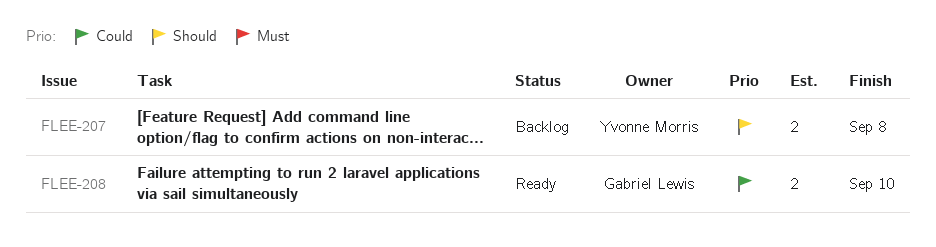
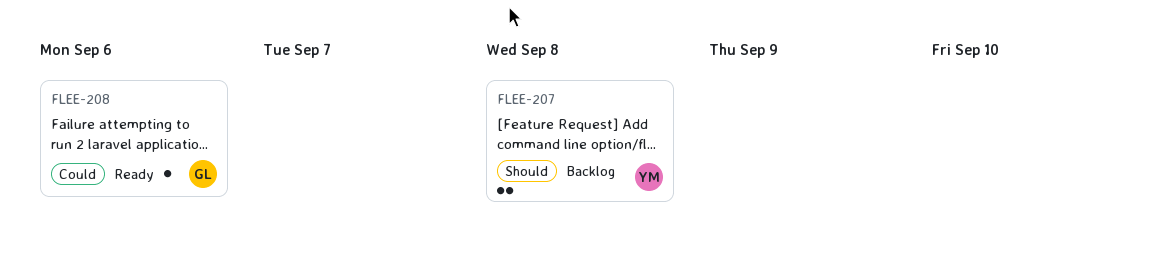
FLEE-208, estimate: 2 -> 1
FLEE-208, due: Sep 10 -> Sep 6

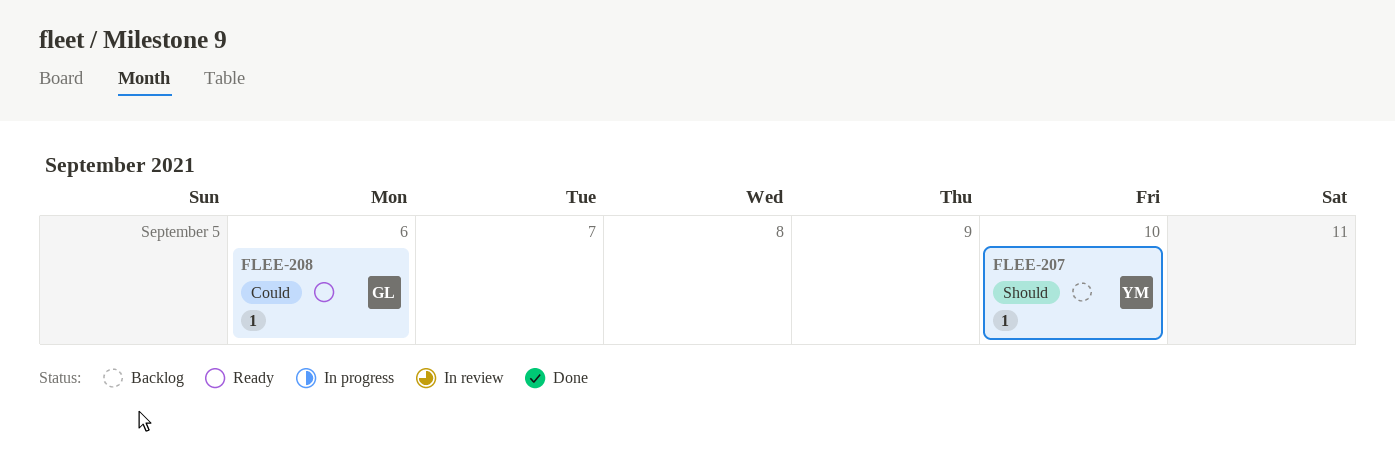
FLEE-207, estimate: 2 -> 1
FLEE-207, due: Sep 8 -> Sep 10

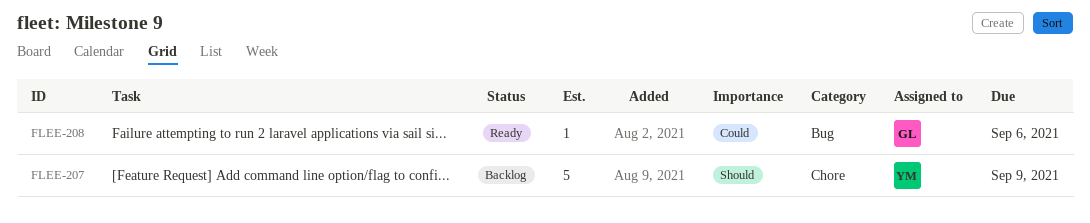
FLEE-207, estimate: 1 -> 5
FLEE-207, due: Sep 10 -> Sep 9

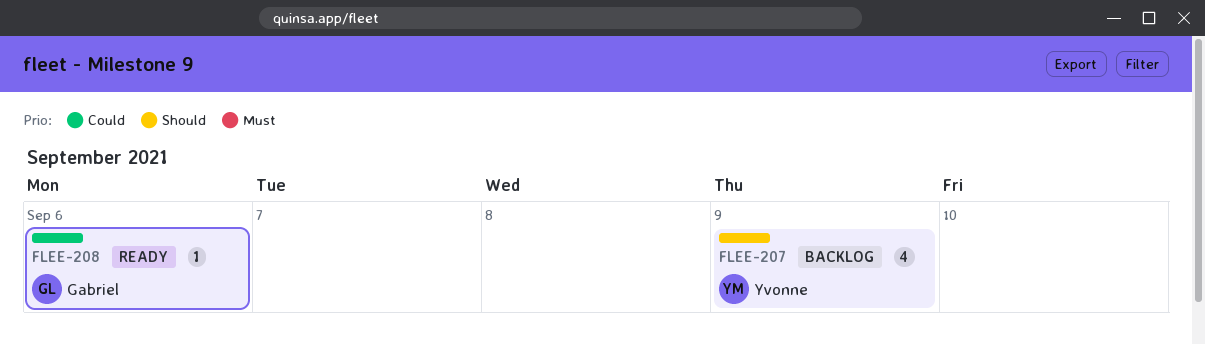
FLEE-207, estimate: 5 -> 4

